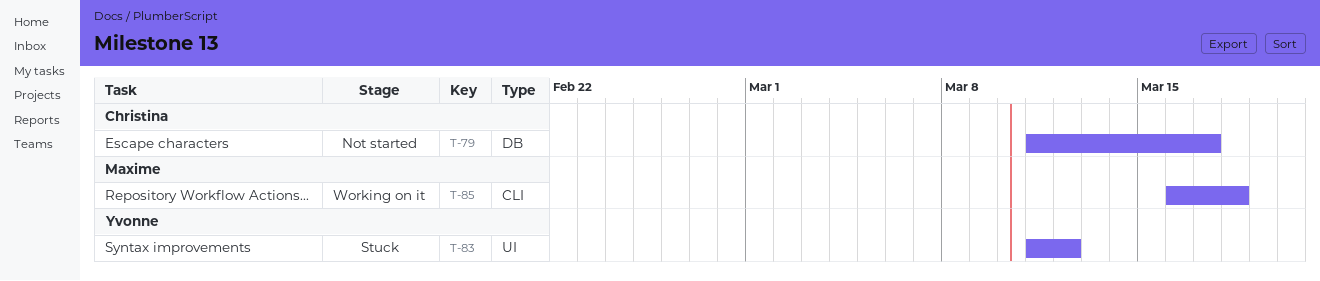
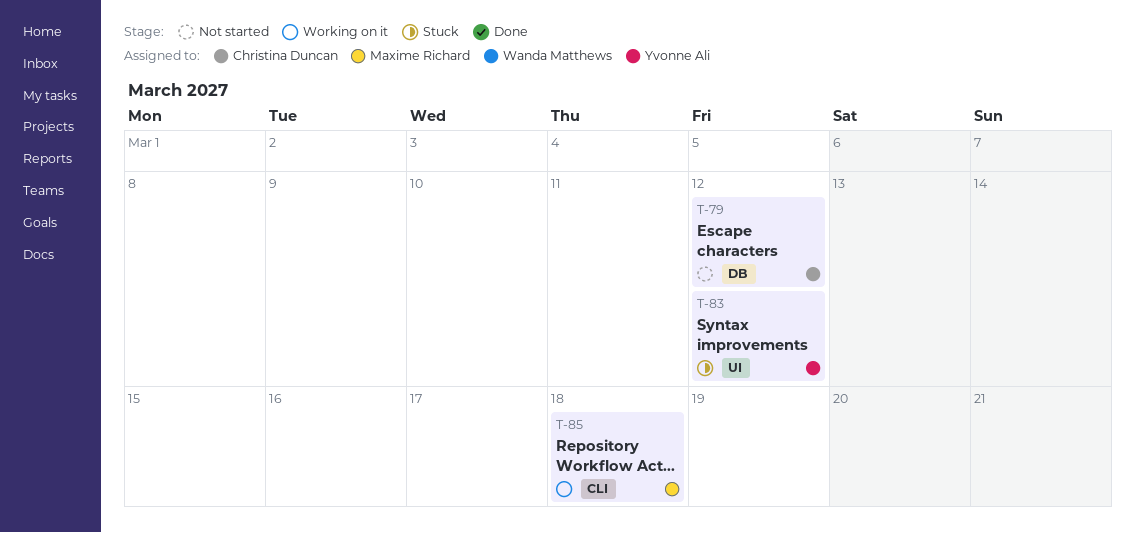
T-79, due: Mar 17 -> Mar 12

